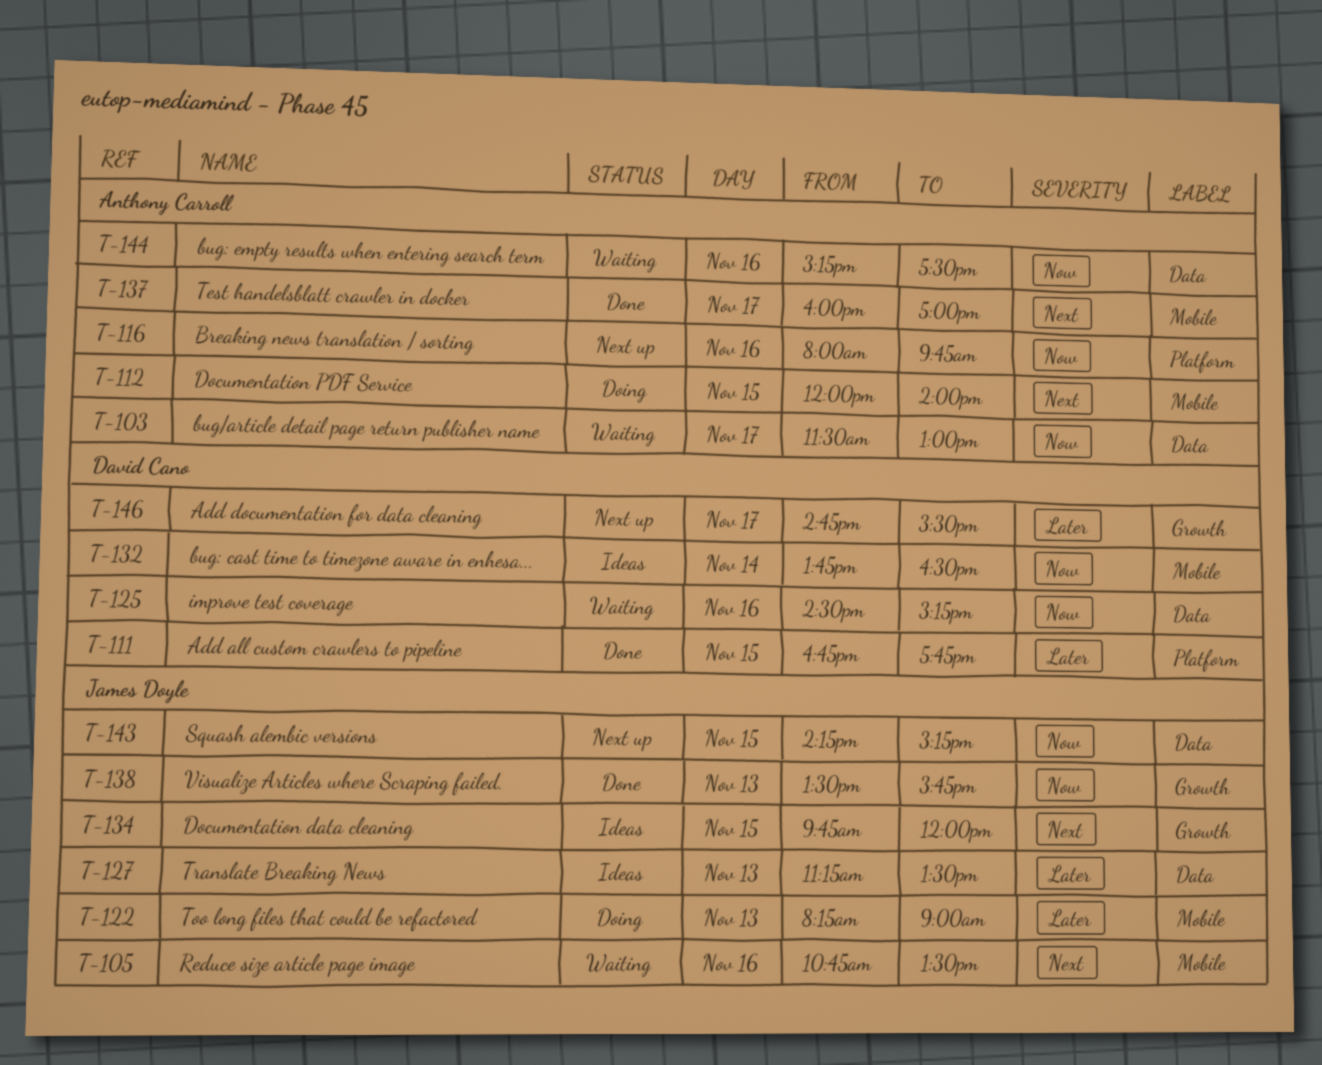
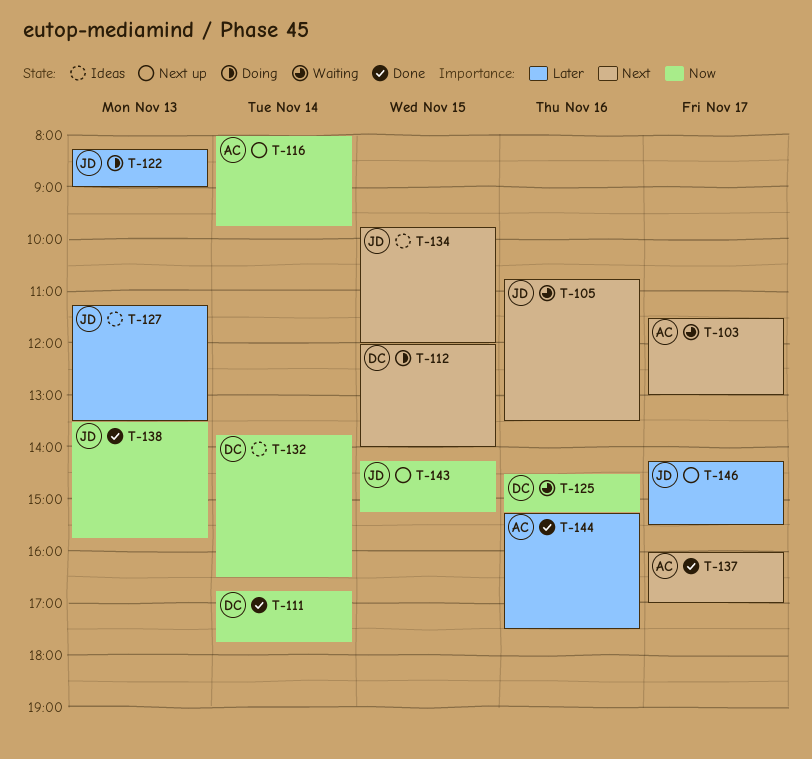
T-103, priority: Now -> Next
T-111, priority: Later -> Now
T-111, day: Nov 15 -> Nov 14
T-112, owner: Anthony Carroll -> David Cano
T-116, day: Nov 16 -> Nov 14
T-144, status: Waiting -> Done
T-144, priority: Now -> Later
T-146, owner: David Cano -> James Doyle
T-146, begins: 14:45 -> 14:15

